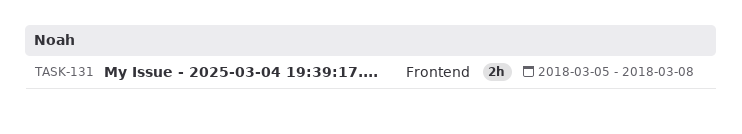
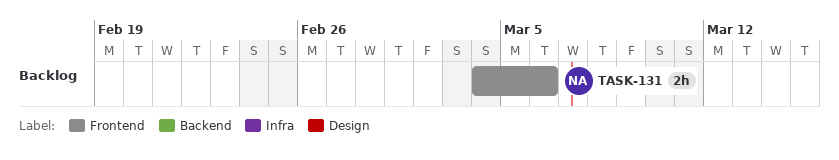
TASK-131, start: Mar 5 -> Mar 4
TASK-131, due: Mar 8 -> Mar 6

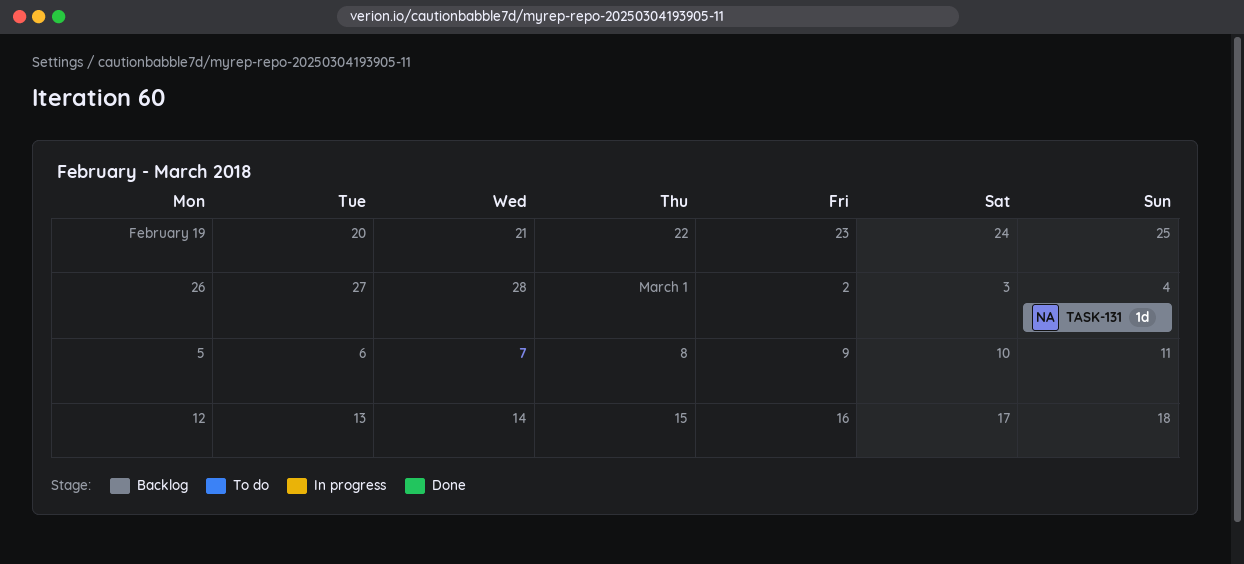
TASK-131, estimate: 2h -> 1d
TASK-131, due: Mar 6 -> Mar 4

